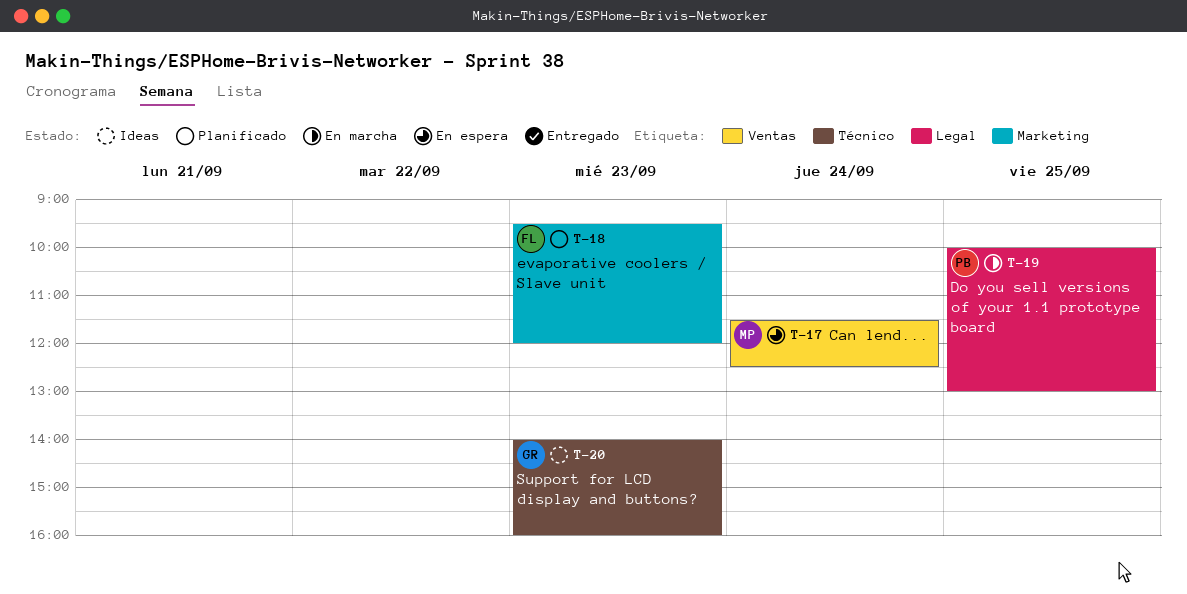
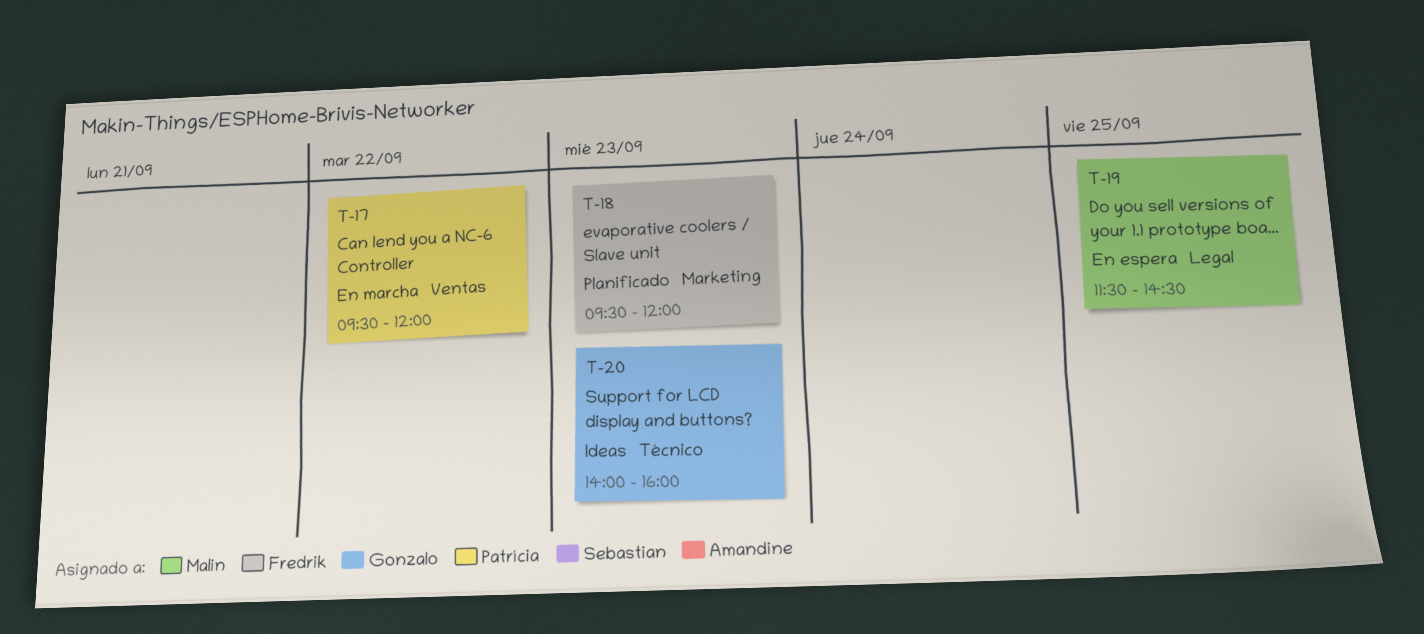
T-17, status: En espera -> En marcha
T-17, owner: Malin -> Patrícia
T-17, day: Sep 24 -> Sep 22
T-17, begins: 11:30 -> 09:30
T-17, ends: 12:30 -> 12:00
T-19, status: En marcha -> En espera
T-19, owner: Patrícia -> Malin
T-19, begins: 10:00 -> 11:30
T-19, ends: 13:00 -> 14:30

